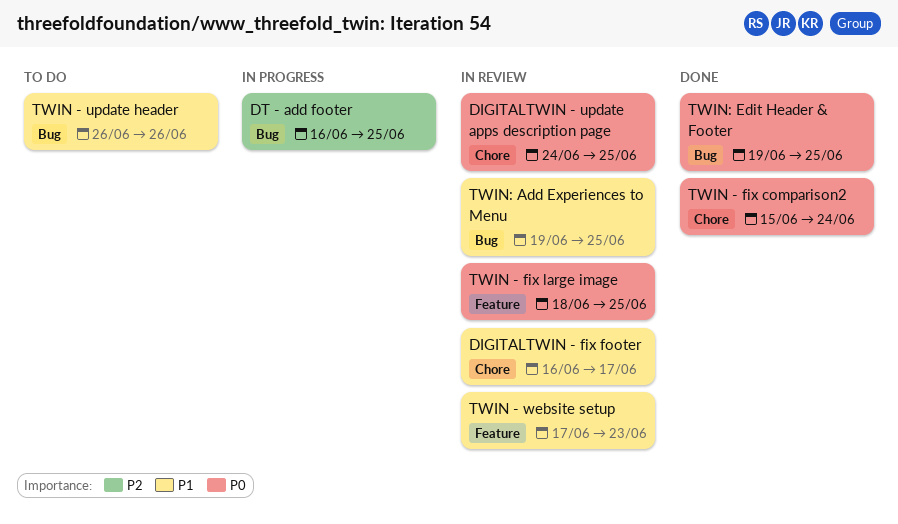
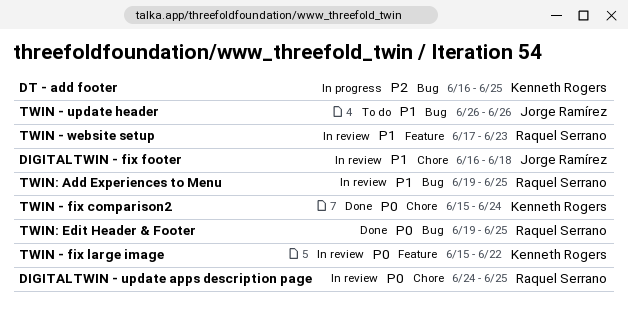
DIGITALTWIN - fix footer, due: Jun 17 -> Jun 18
TWIN - fix large image, start: Jun 18 -> Jun 15
TWIN - fix large image, due: Jun 25 -> Jun 22

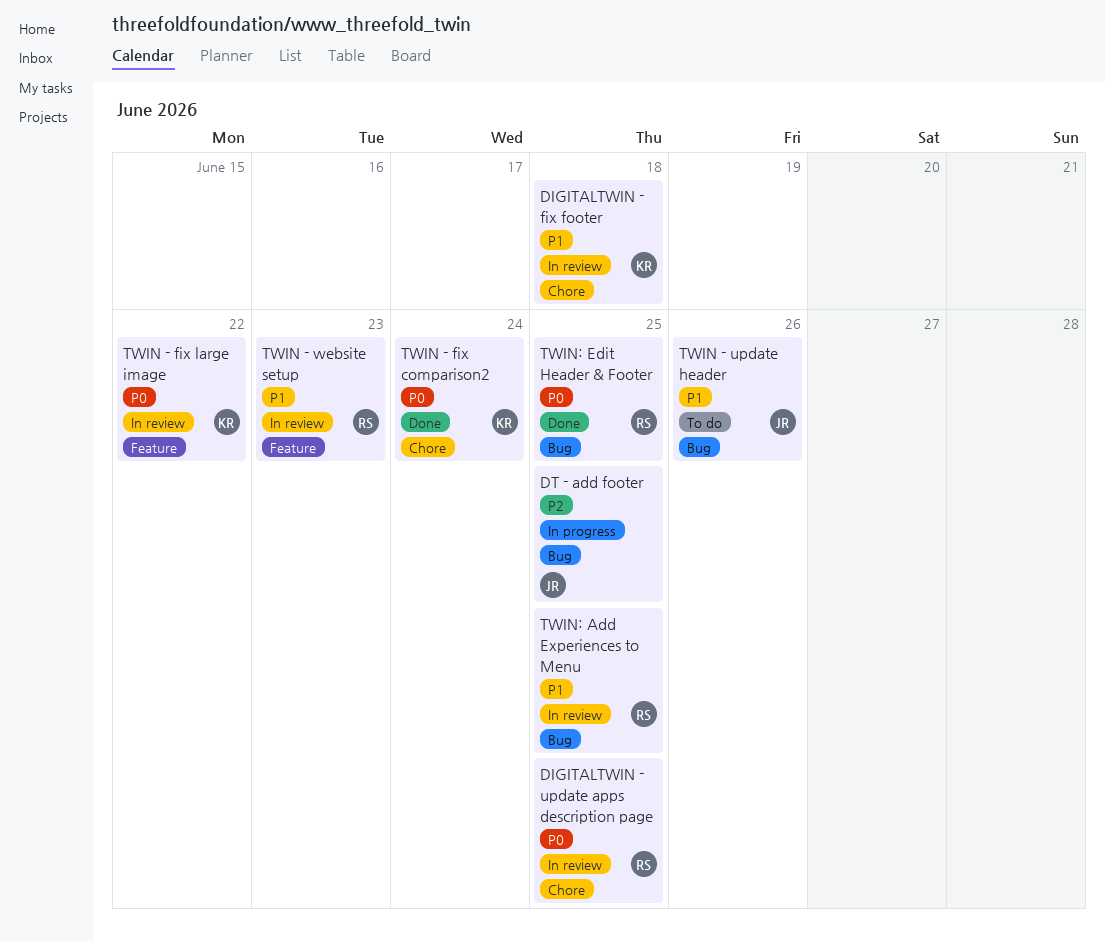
DIGITALTWIN - fix footer, owner: Jorge Ramírez -> Kenneth Rogers
DT - add footer, owner: Kenneth Rogers -> Jorge Ramírez

